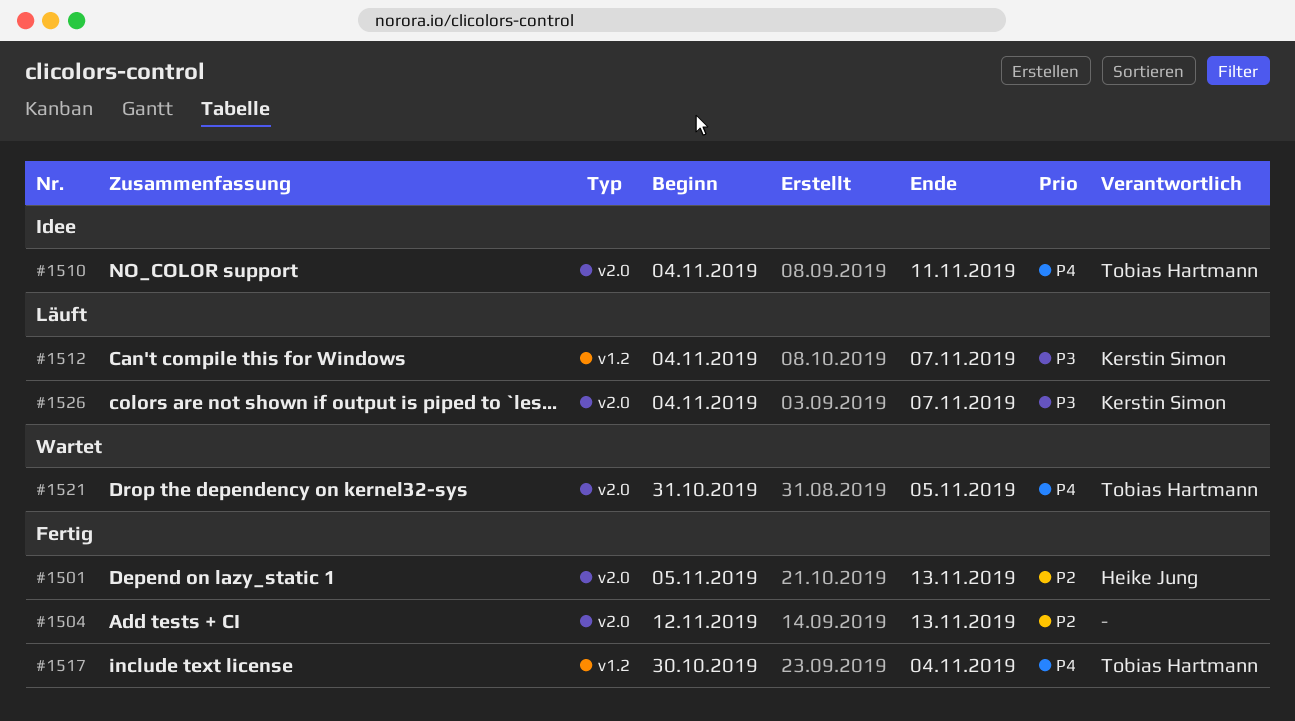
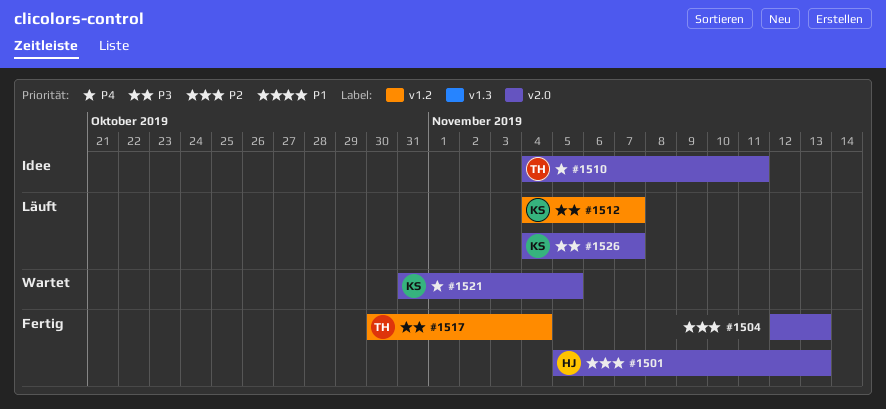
#1517, priority: P4 -> P3
#1521, owner: Tobias Hartmann -> Kerstin Simon

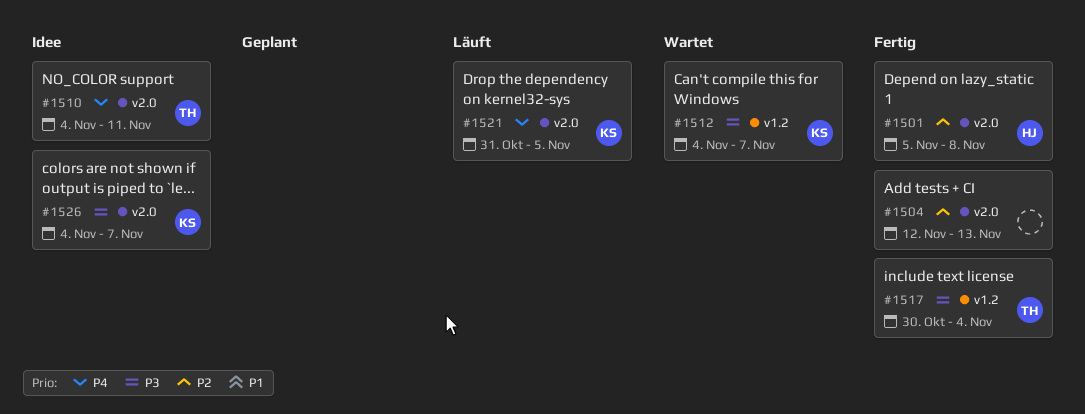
#1501, due: Nov 13 -> Nov 8
#1512, status: Läuft -> Wartet
#1521, status: Wartet -> Läuft
#1526, status: Läuft -> Idee

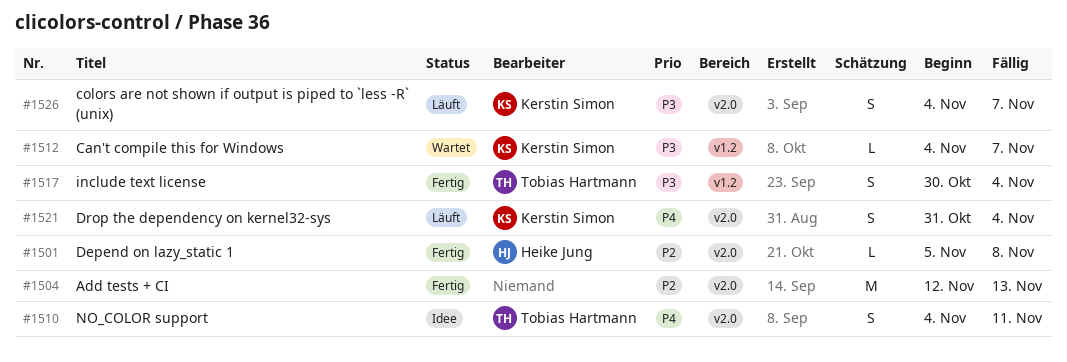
#1521, due: Nov 5 -> Nov 4
#1526, status: Idee -> Läuft

